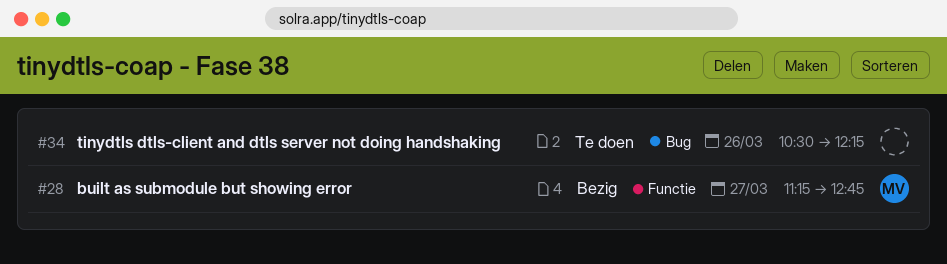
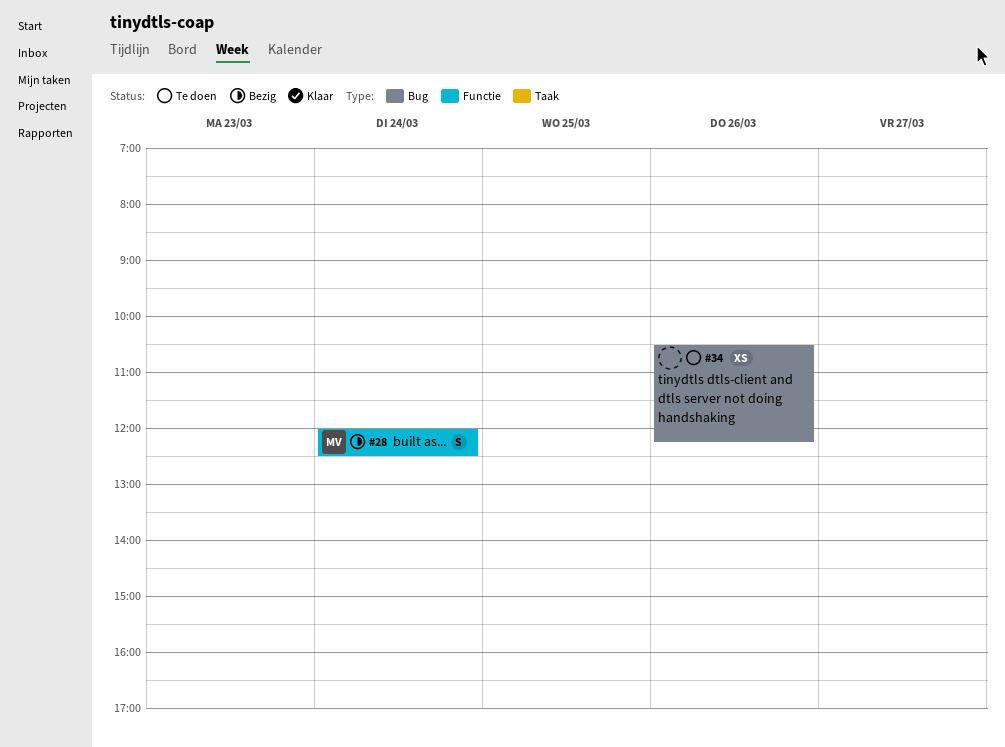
#28, day: Mar 27 -> Mar 24
#28, begins: 11:15 -> 12:00
#28, ends: 12:45 -> 12:30

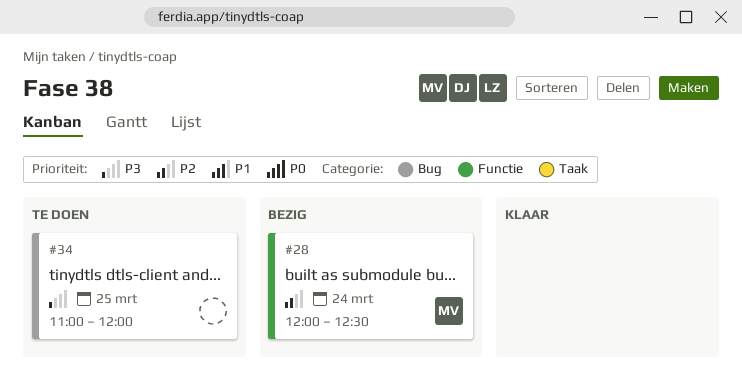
#34, day: Mar 26 -> Mar 25
#34, begins: 10:30 -> 11:00
#34, ends: 12:15 -> 12:00

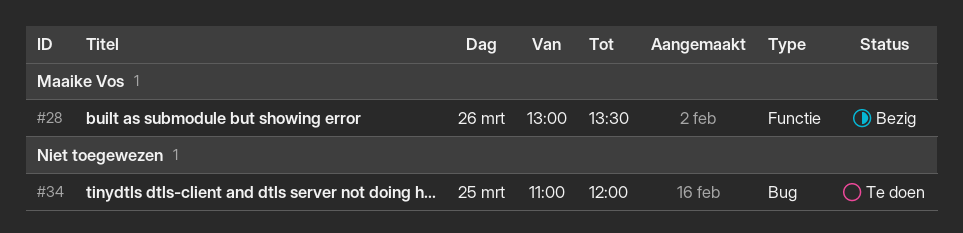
#28, day: Mar 24 -> Mar 26
#28, begins: 12:00 -> 13:00
#28, ends: 12:30 -> 13:30

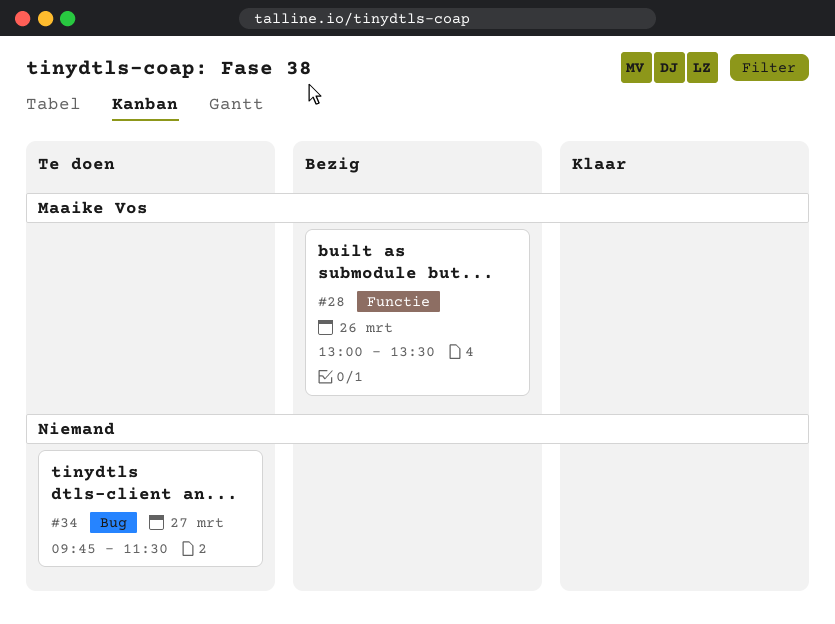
#34, day: Mar 25 -> Mar 27
#34, begins: 11:00 -> 09:45
#34, ends: 12:00 -> 11:30

